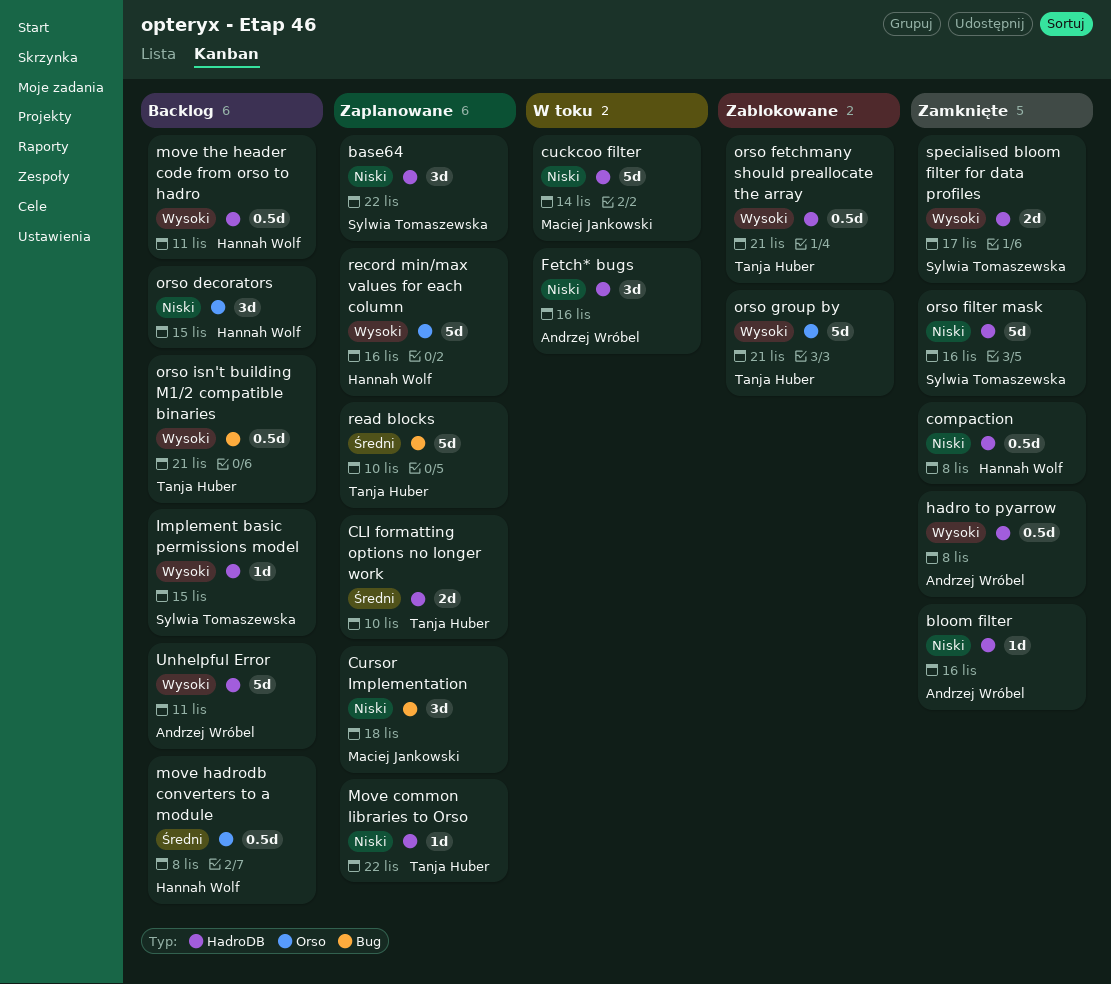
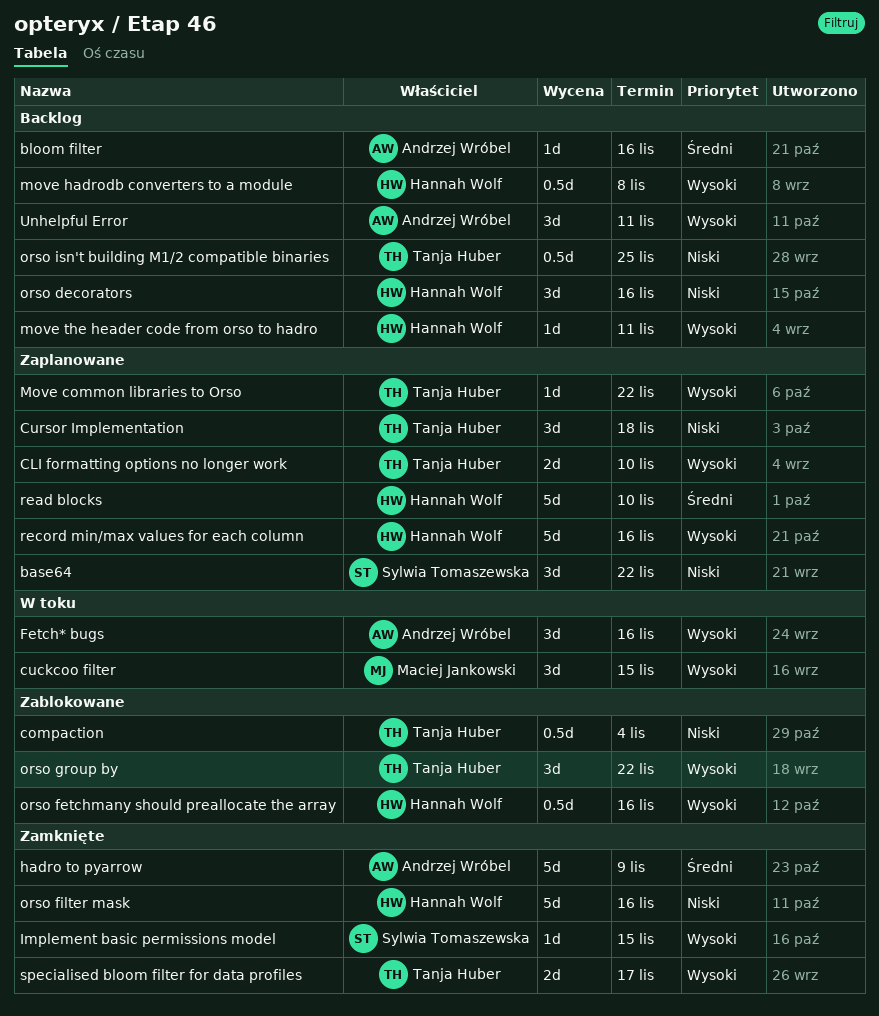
bloom filter, status: Zamknięte -> Backlog
bloom filter, priority: Niski -> Średni
CLI formatting options no longer work, priority: Średni -> Wysoki
compaction, status: Zamknięte -> Zablokowane
compaction, owner: Hannah Wolf -> Tanja Huber
compaction, due: Nov 8 -> Nov 4
cuckcoo filter, priority: Niski -> Wysoki
cuckcoo filter, estimate: 5d -> 3d
cuckcoo filter, due: Nov 14 -> Nov 15
Cursor Implementation, owner: Maciej Jankowski -> Tanja Huber
Fetch* bugs, priority: Niski -> Wysoki
hadro to pyarrow, priority: Wysoki -> Średni
hadro to pyarrow, estimate: 0.5d -> 5d
hadro to pyarrow, due: Nov 8 -> Nov 9
Implement basic permissions model, status: Backlog -> Zamknięte
Move common libraries to Orso, priority: Niski -> Wysoki
move hadrodb converters to a module, priority: Średni -> Wysoki
move the header code from orso to hadro, estimate: 0.5d -> 1d
orso decorators, due: Nov 15 -> Nov 16
orso fetchmany should preallocate the array, owner: Tanja Huber -> Hannah Wolf
orso fetchmany should preallocate the array, due: Nov 21 -> Nov 16
orso filter mask, owner: Sylwia Tomaszewska -> Hannah Wolf
orso group by, estimate: 5d -> 3d
orso group by, due: Nov 21 -> Nov 22
orso isn't building M1/2 compatible binaries, priority: Wysoki -> Niski
orso isn't building M1/2 compatible binaries, due: Nov 21 -> Nov 25
read blocks, owner: Tanja Huber -> Hannah Wolf
specialised bloom filter for data profiles, owner: Sylwia Tomaszewska -> Tanja Huber
Unhelpful Error, estimate: 5d -> 3d

